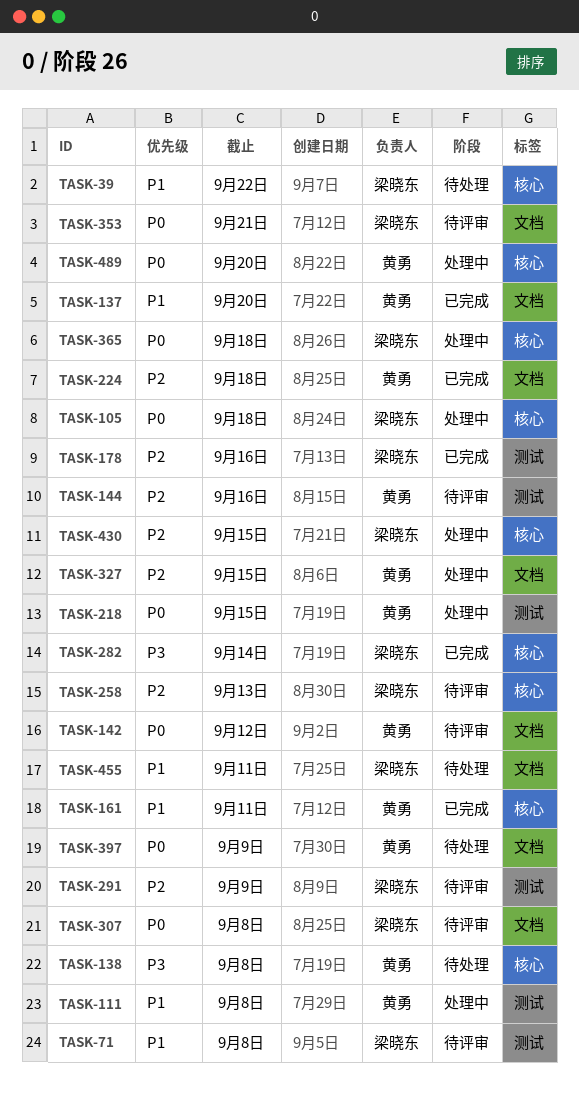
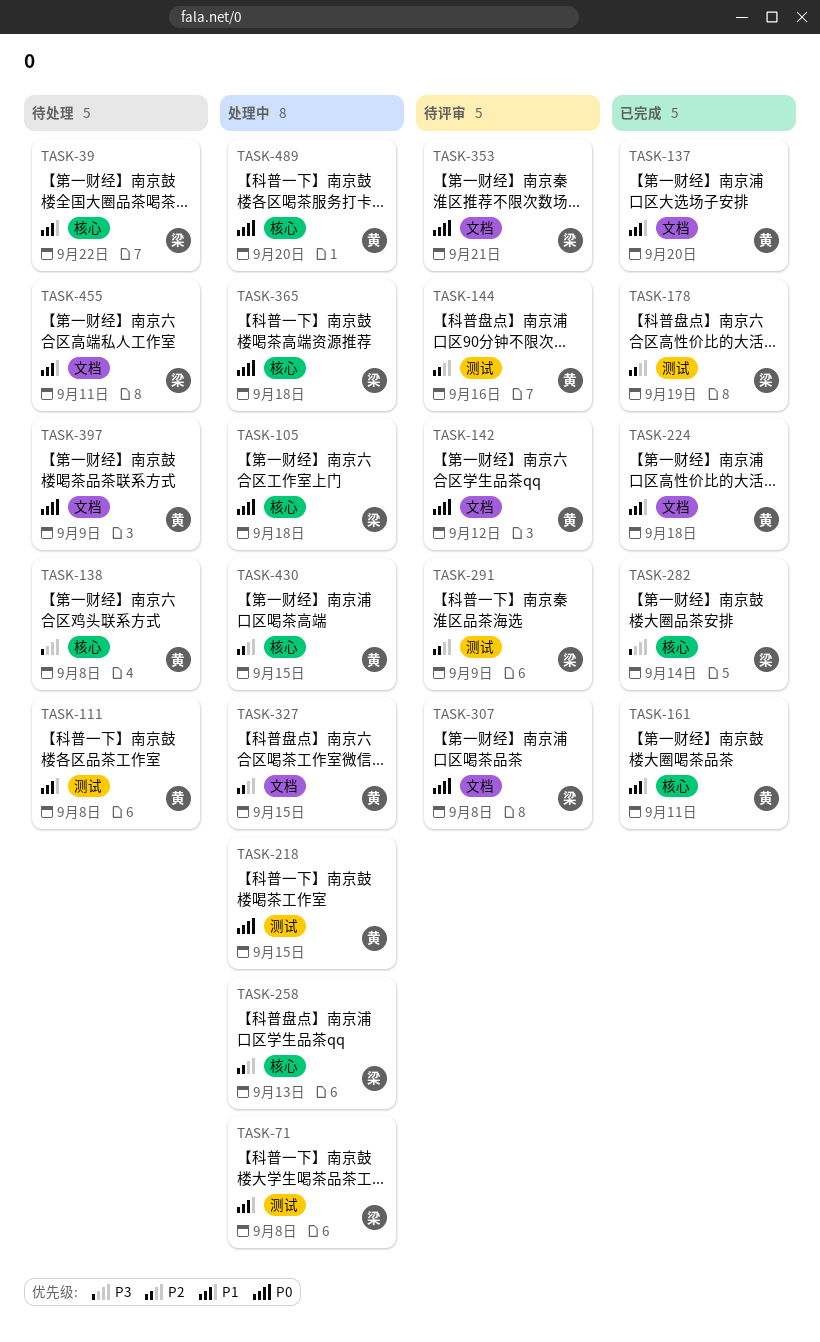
TASK-71, status: 待评审 -> 处理中
TASK-111, status: 处理中 -> 待处理
TASK-178, due: Sep 16 -> Sep 19
TASK-224, priority: P2 -> P1
TASK-258, status: 待评审 -> 处理中
TASK-430, owner: 梁晓东 -> 黄勇

